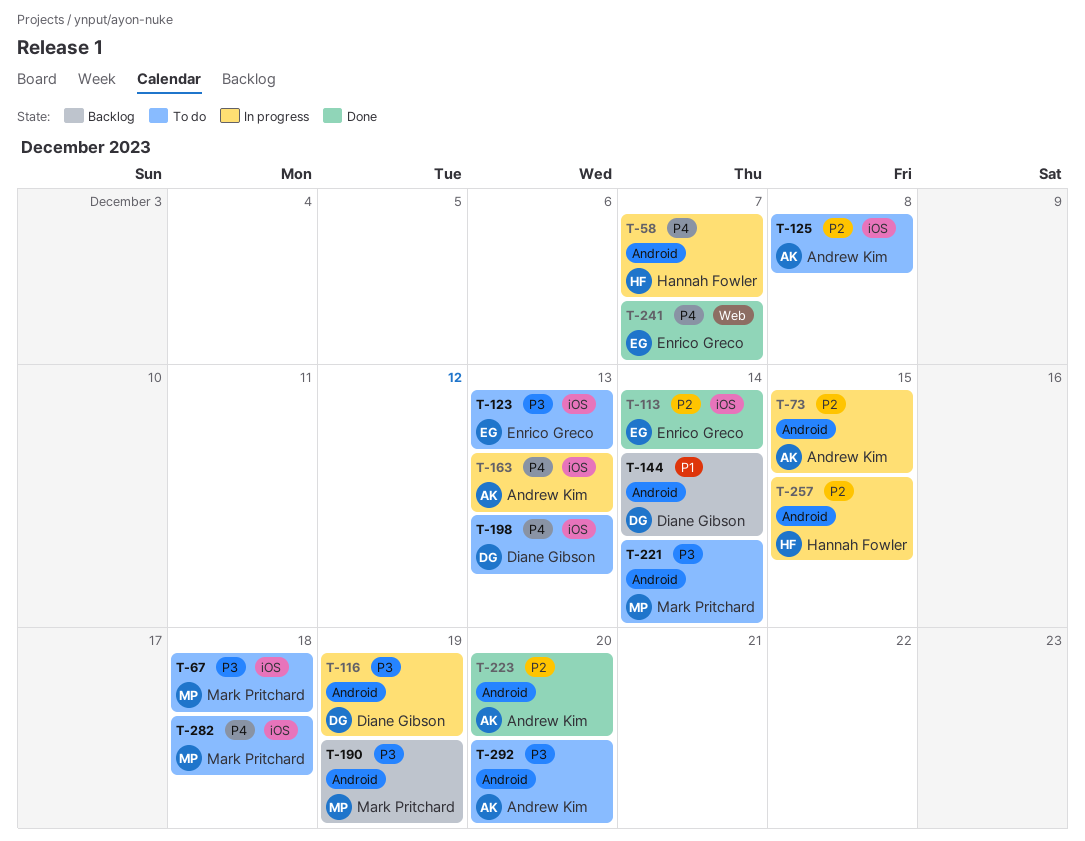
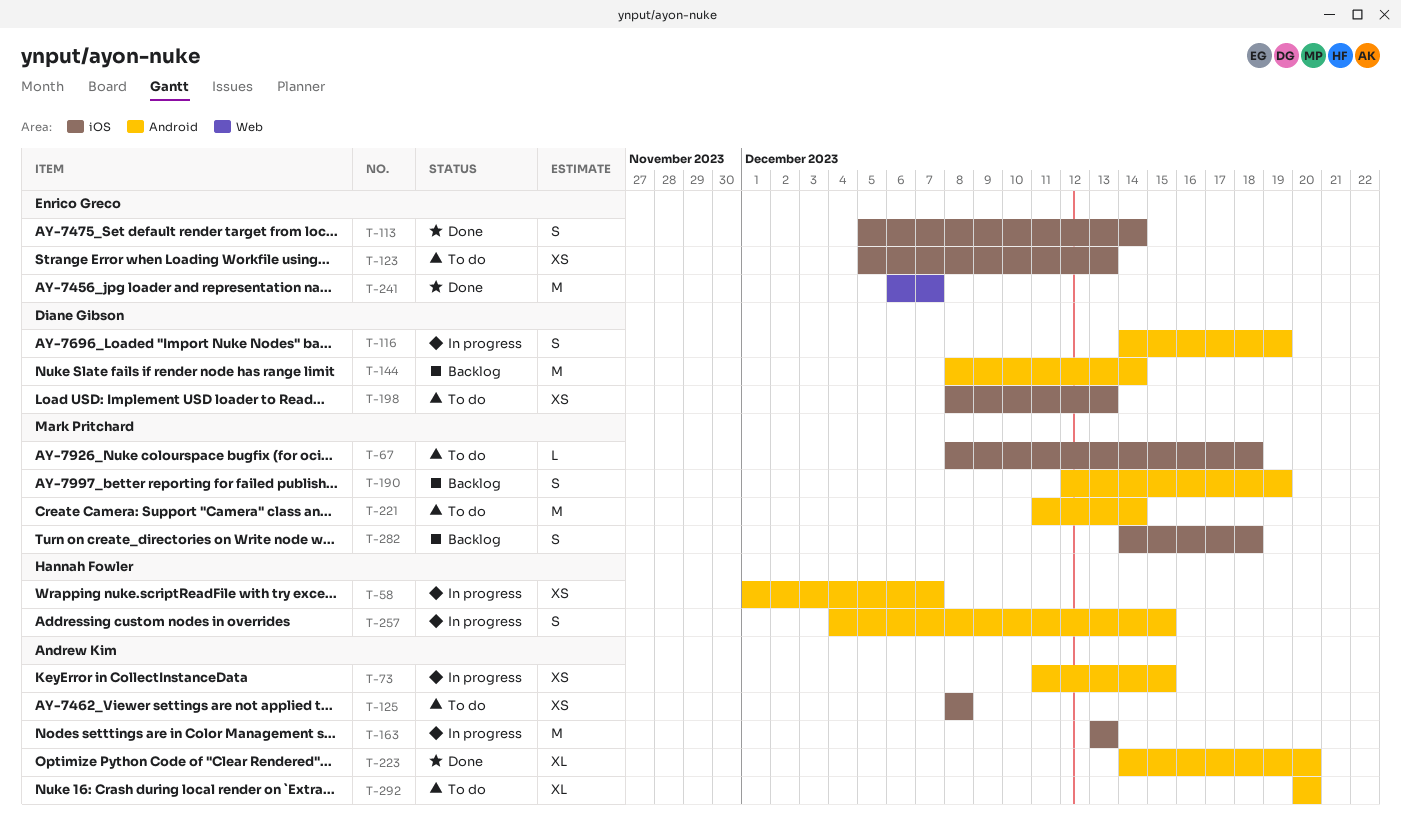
T-282, status: To do -> Backlog

